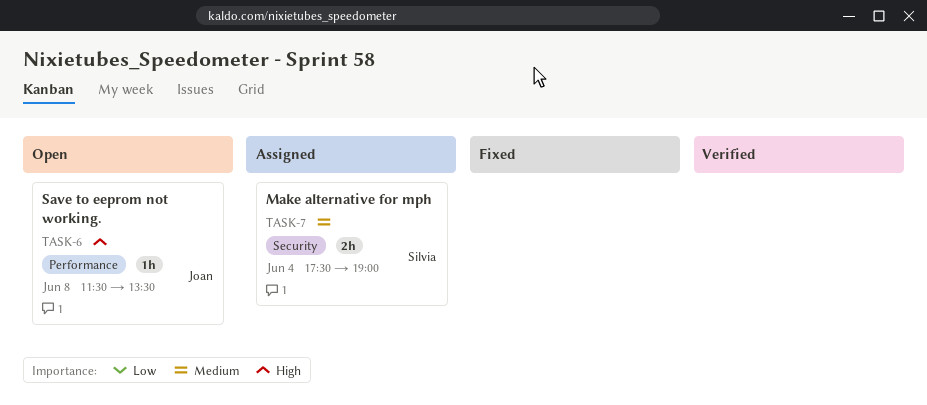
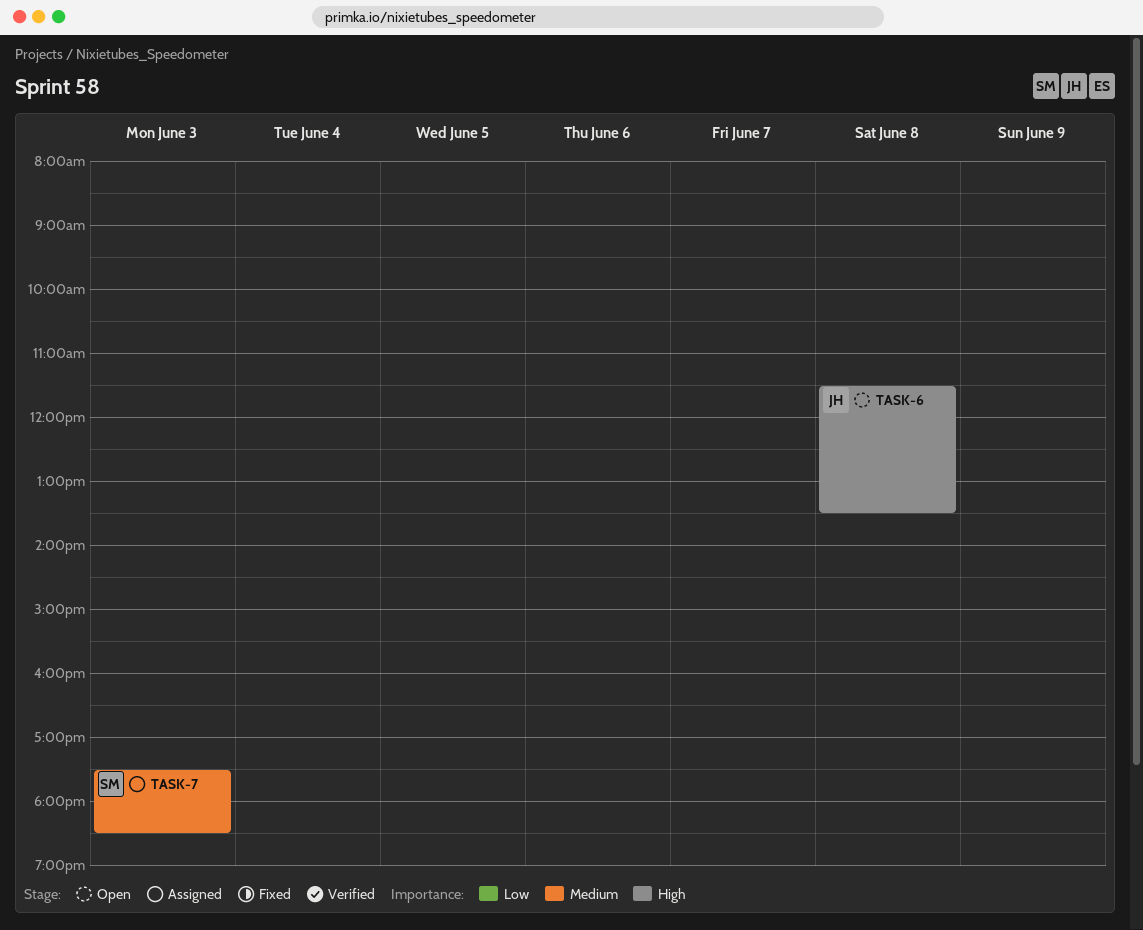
TASK-7, day: Jun 4 -> Jun 3
TASK-7, ends: 19:00 -> 18:30

